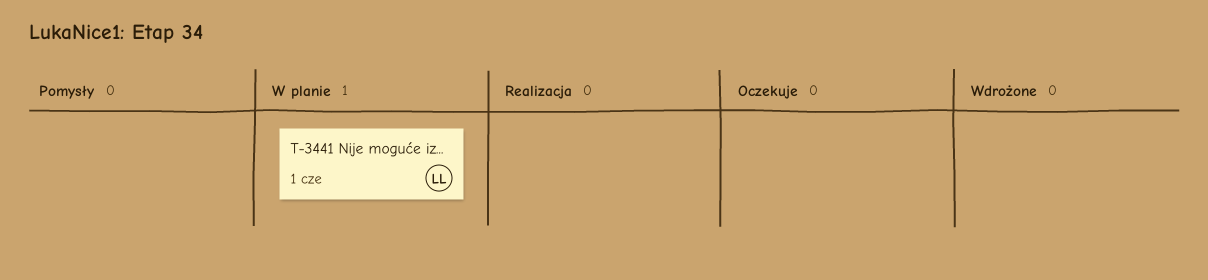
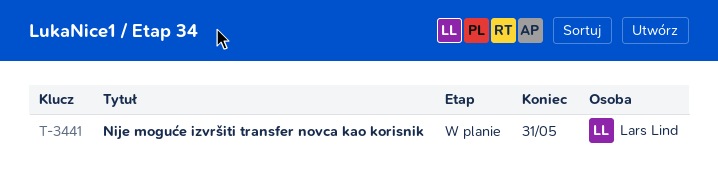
T-3441, due: Jun 1 -> May 31

